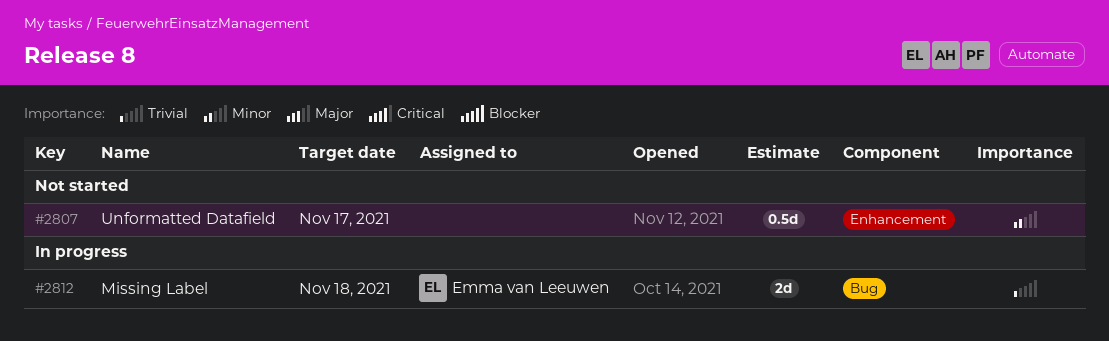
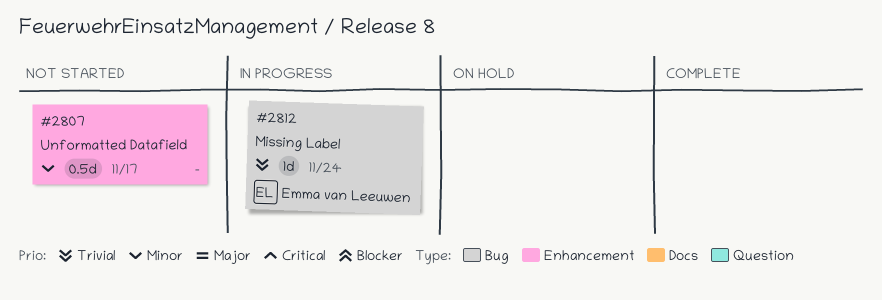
#2812, estimate: 2d -> 1d
#2812, due: Nov 18 -> Nov 24

